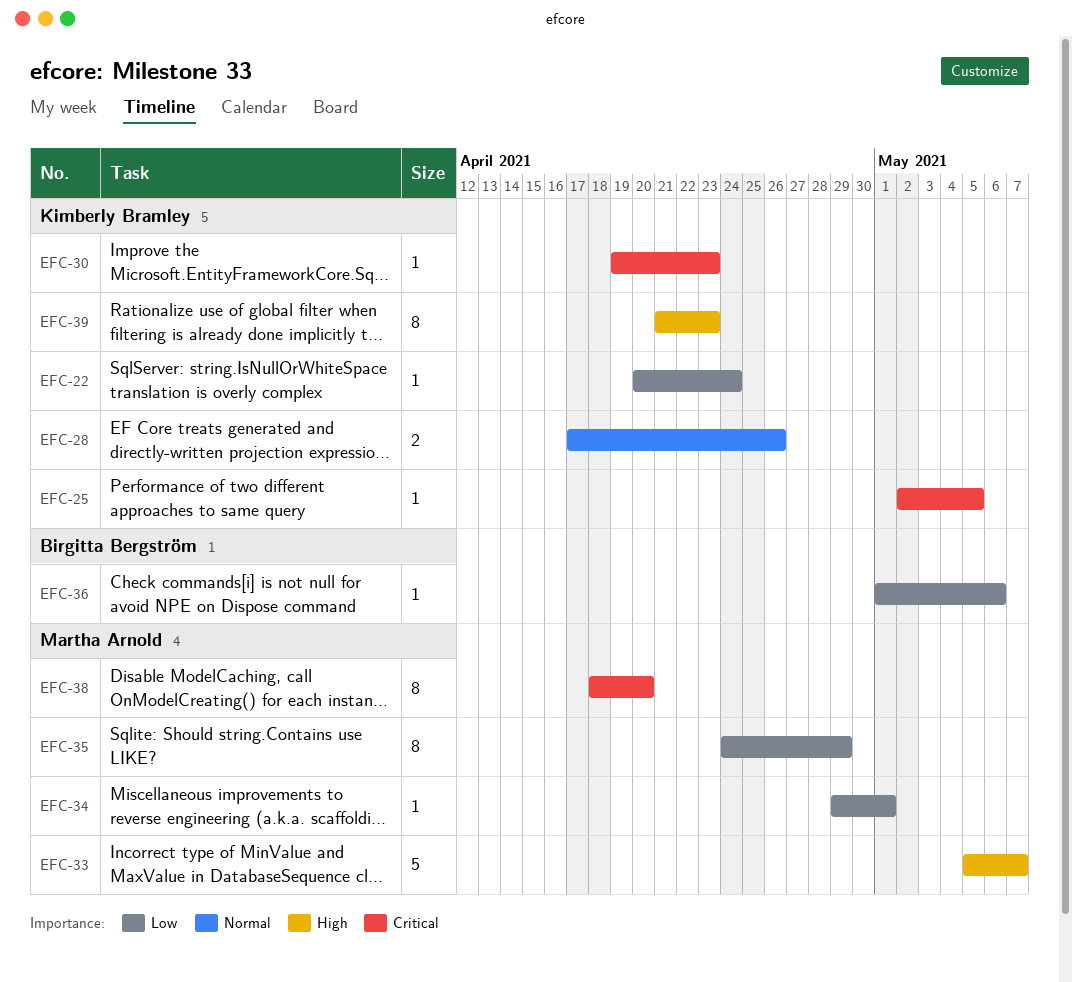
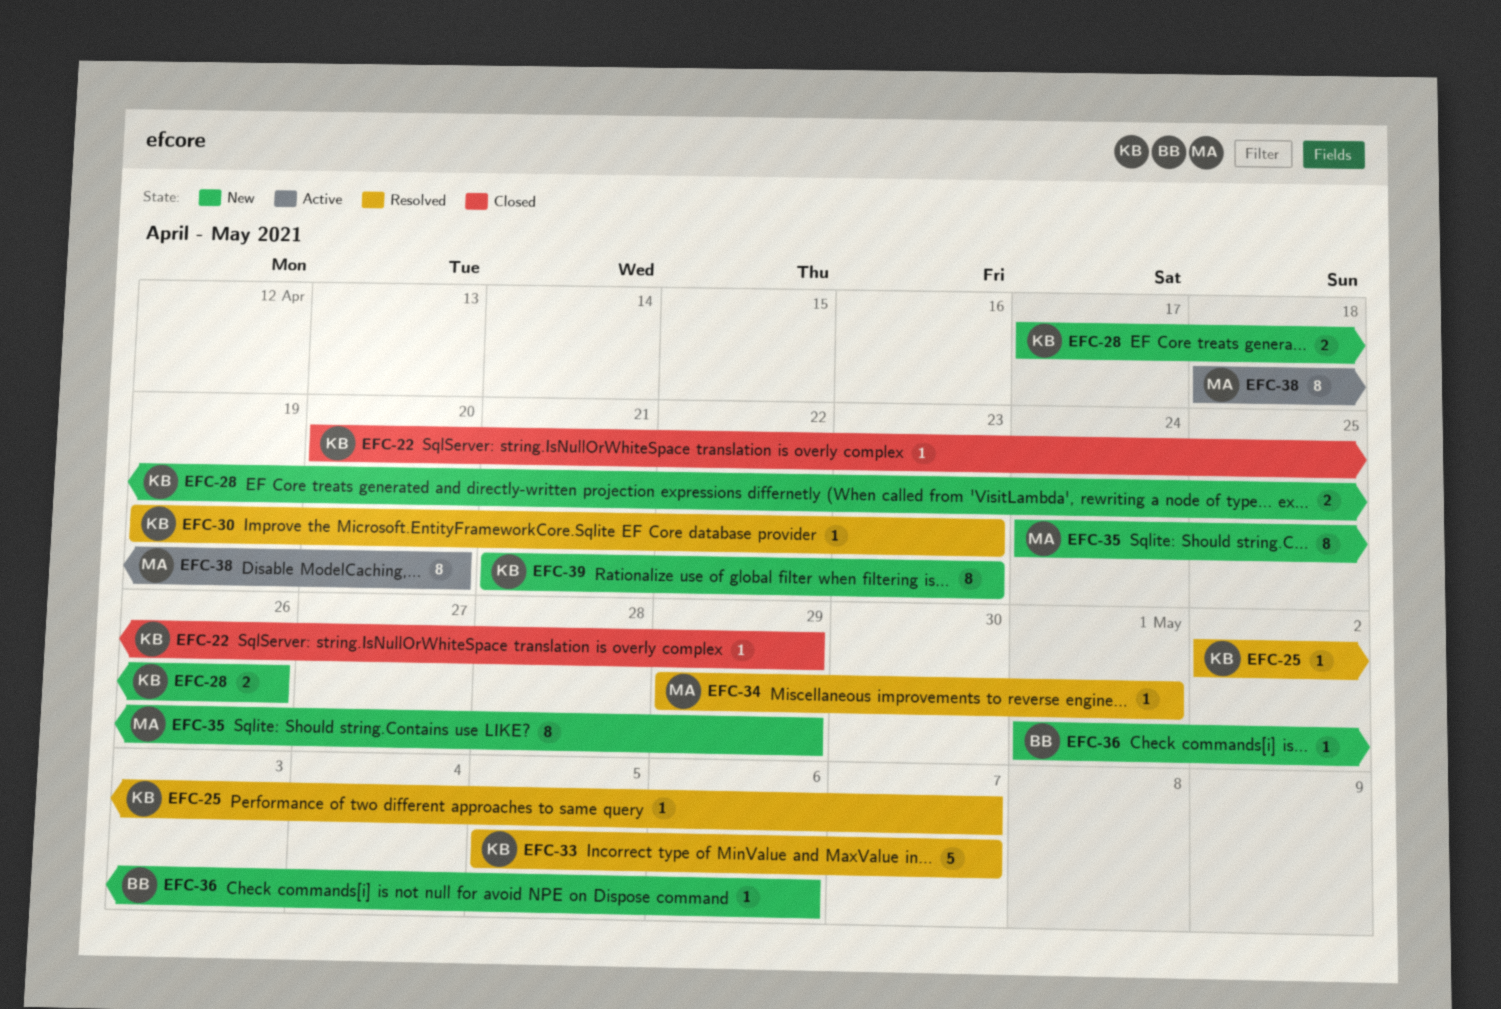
EFC-22, due: Apr 24 -> Apr 29
EFC-25, due: May 5 -> May 7
EFC-33, owner: Martha Arnold -> Kimberly Bramley

